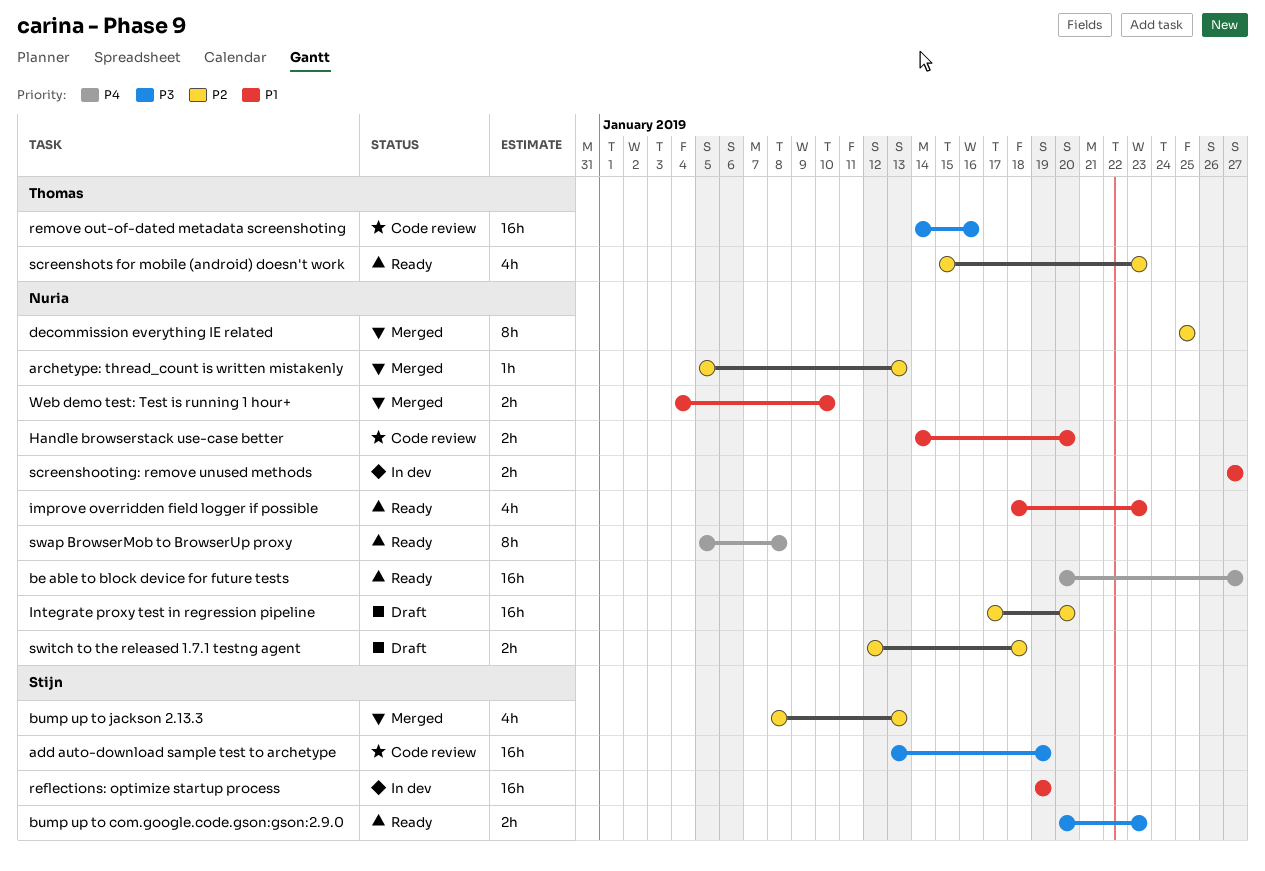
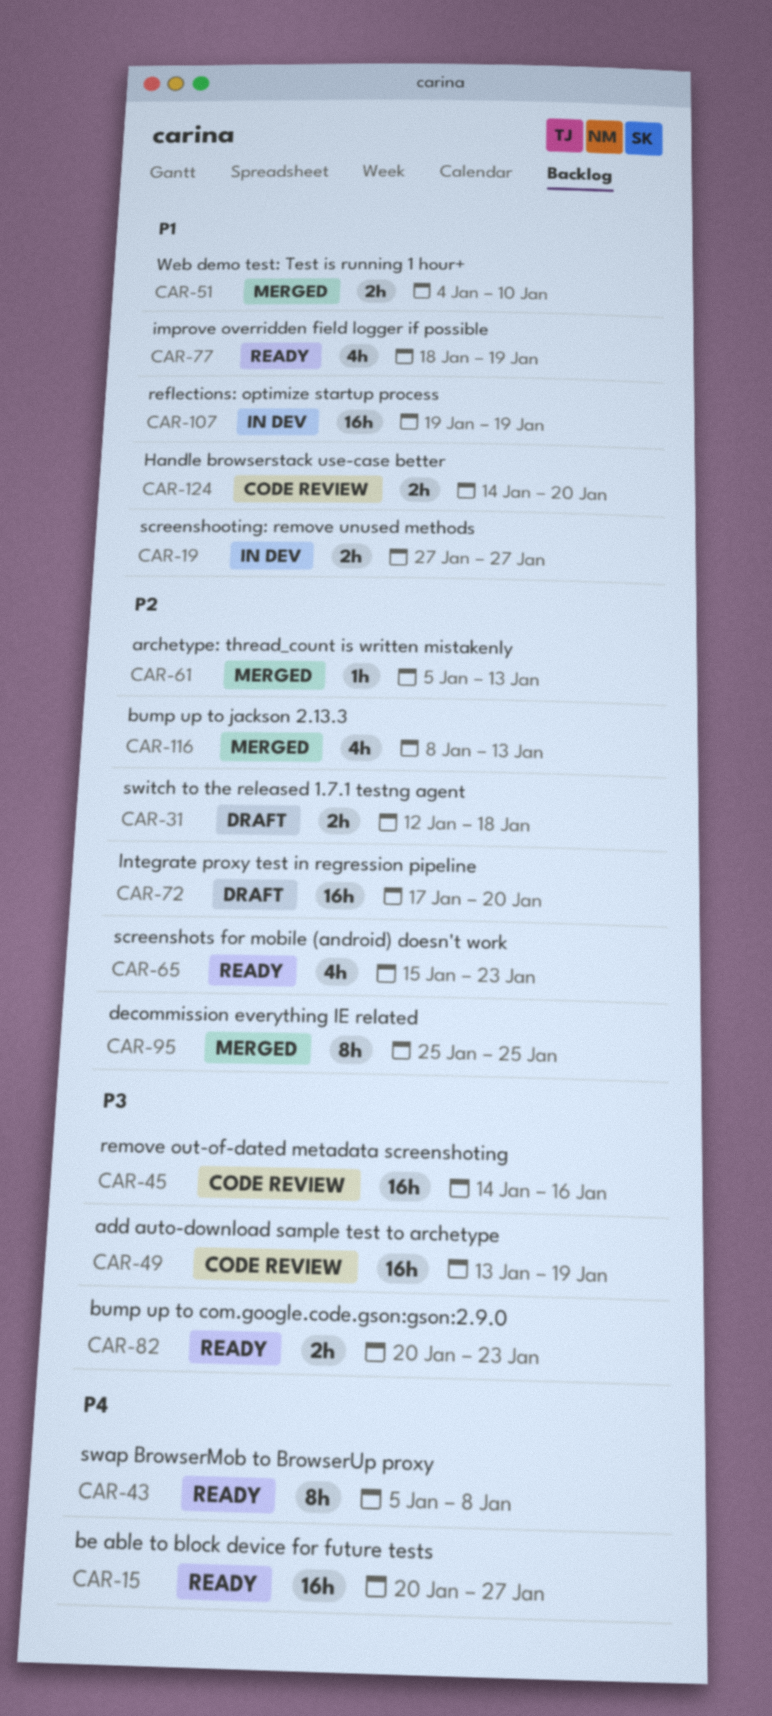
improve overridden field logger if possible, due: Jan 23 -> Jan 19

